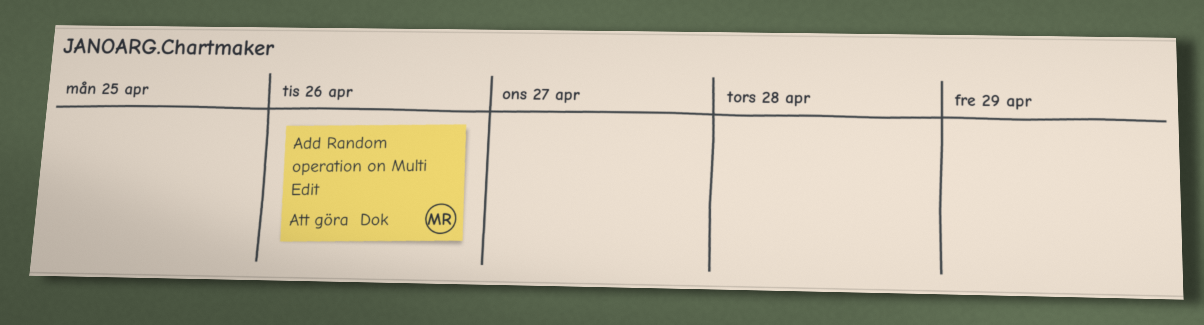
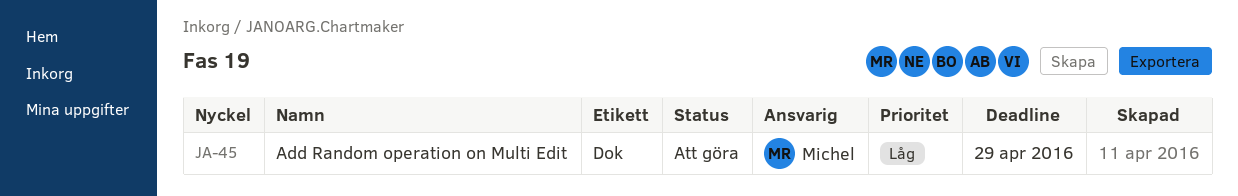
Add Random operation on Multi Edit, due: Apr 26 -> Apr 29

